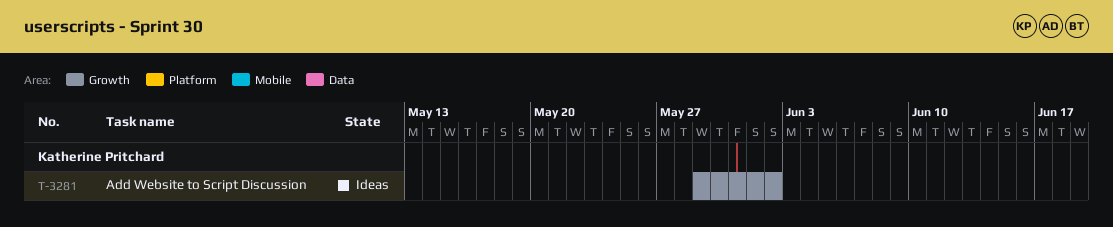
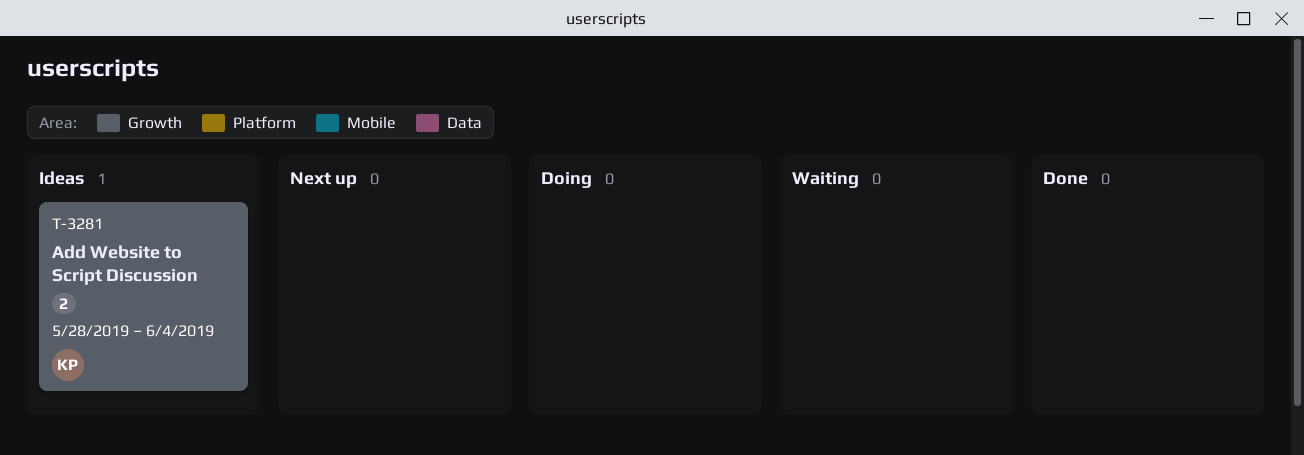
T-3281, start: May 29 -> May 28
T-3281, due: Jun 2 -> Jun 4

